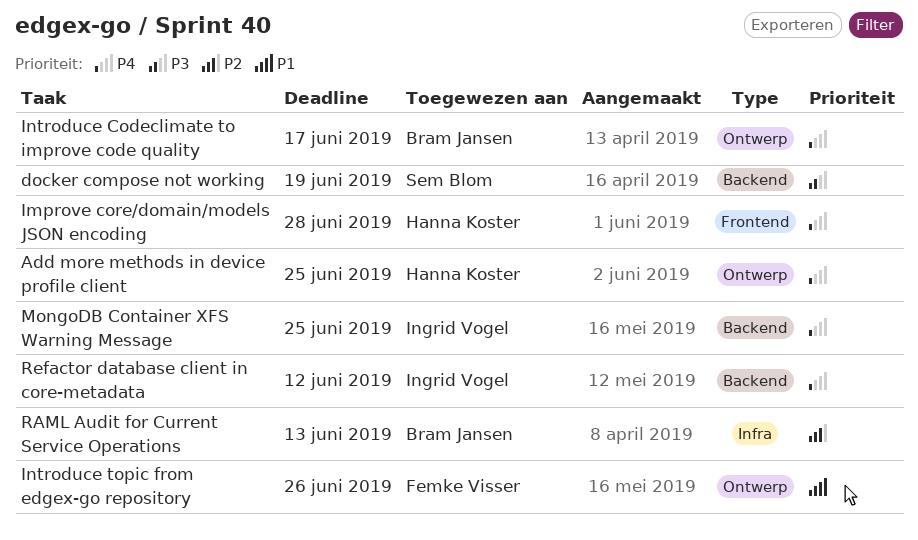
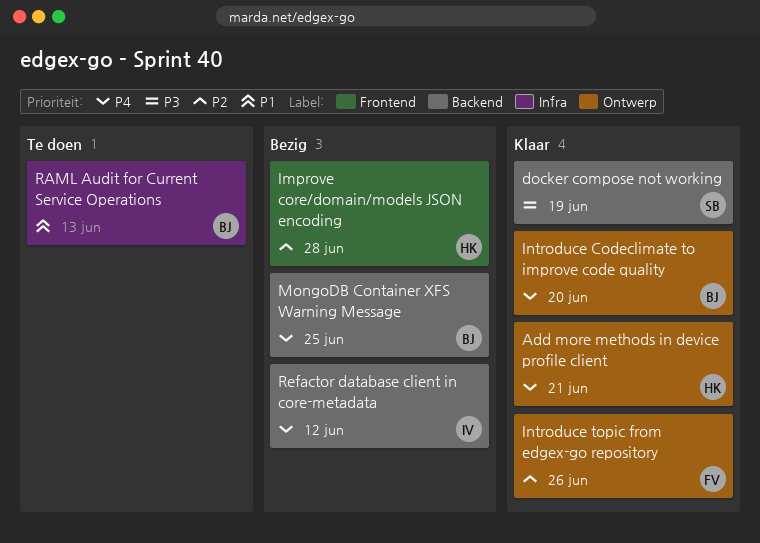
Add more methods in device profile client, due: Jun 25 -> Jun 21
Improve core/domain/models JSON encoding, priority: P4 -> P2
Introduce Codeclimate to improve code quality, due: Jun 17 -> Jun 20
Introduce topic from edgex-go repository, priority: P1 -> P2
MongoDB Container XFS Warning Message, owner: Ingrid Vogel -> Bram Jansen
RAML Audit for Current Service Operations, priority: P2 -> P1

